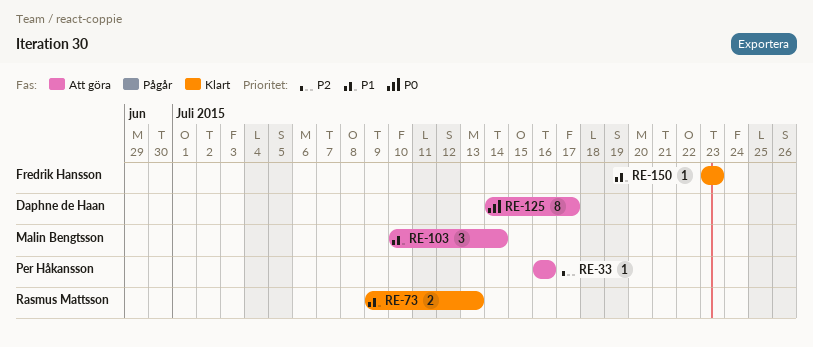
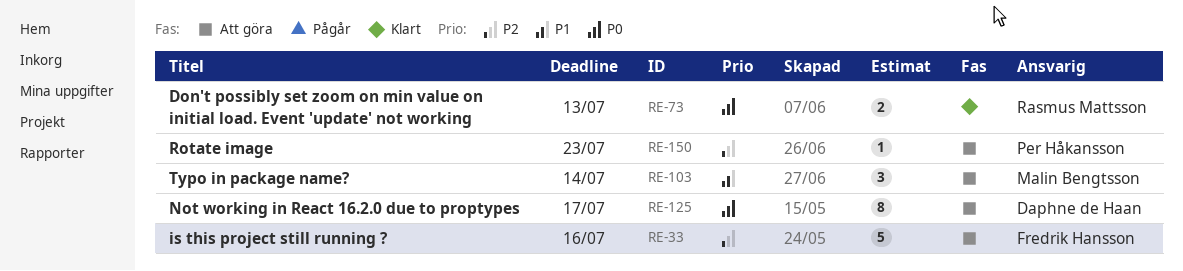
RE-33, owner: Per Håkansson -> Fredrik Hansson
RE-33, estimate: 1 -> 5
RE-73, priority: P1 -> P0
RE-150, status: Klart -> Att göra
RE-150, owner: Fredrik Hansson -> Per Håkansson
RE-150, priority: P1 -> P2

